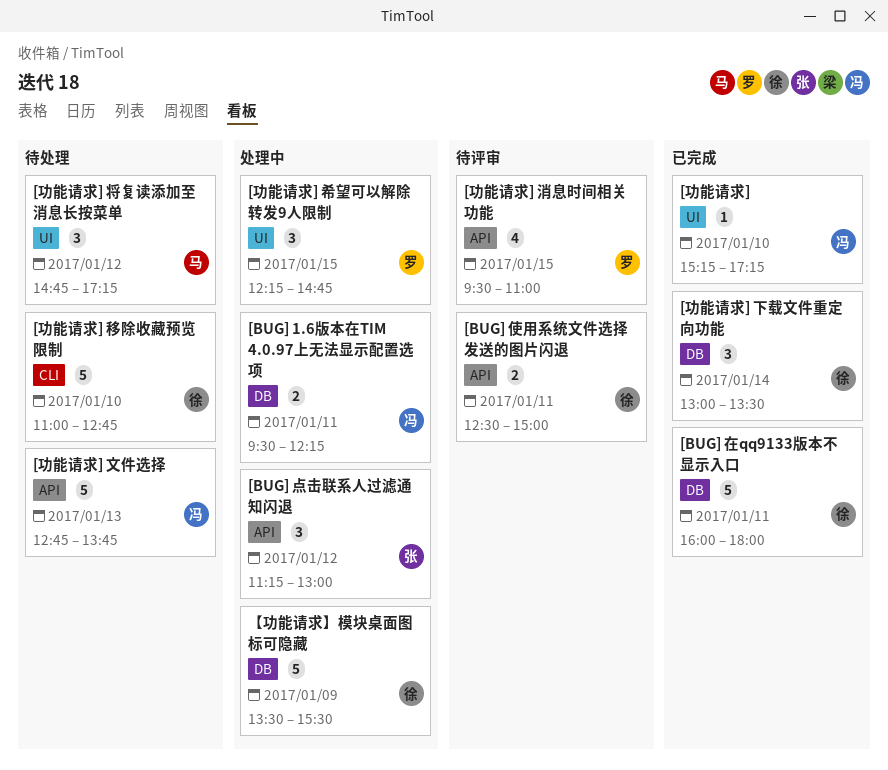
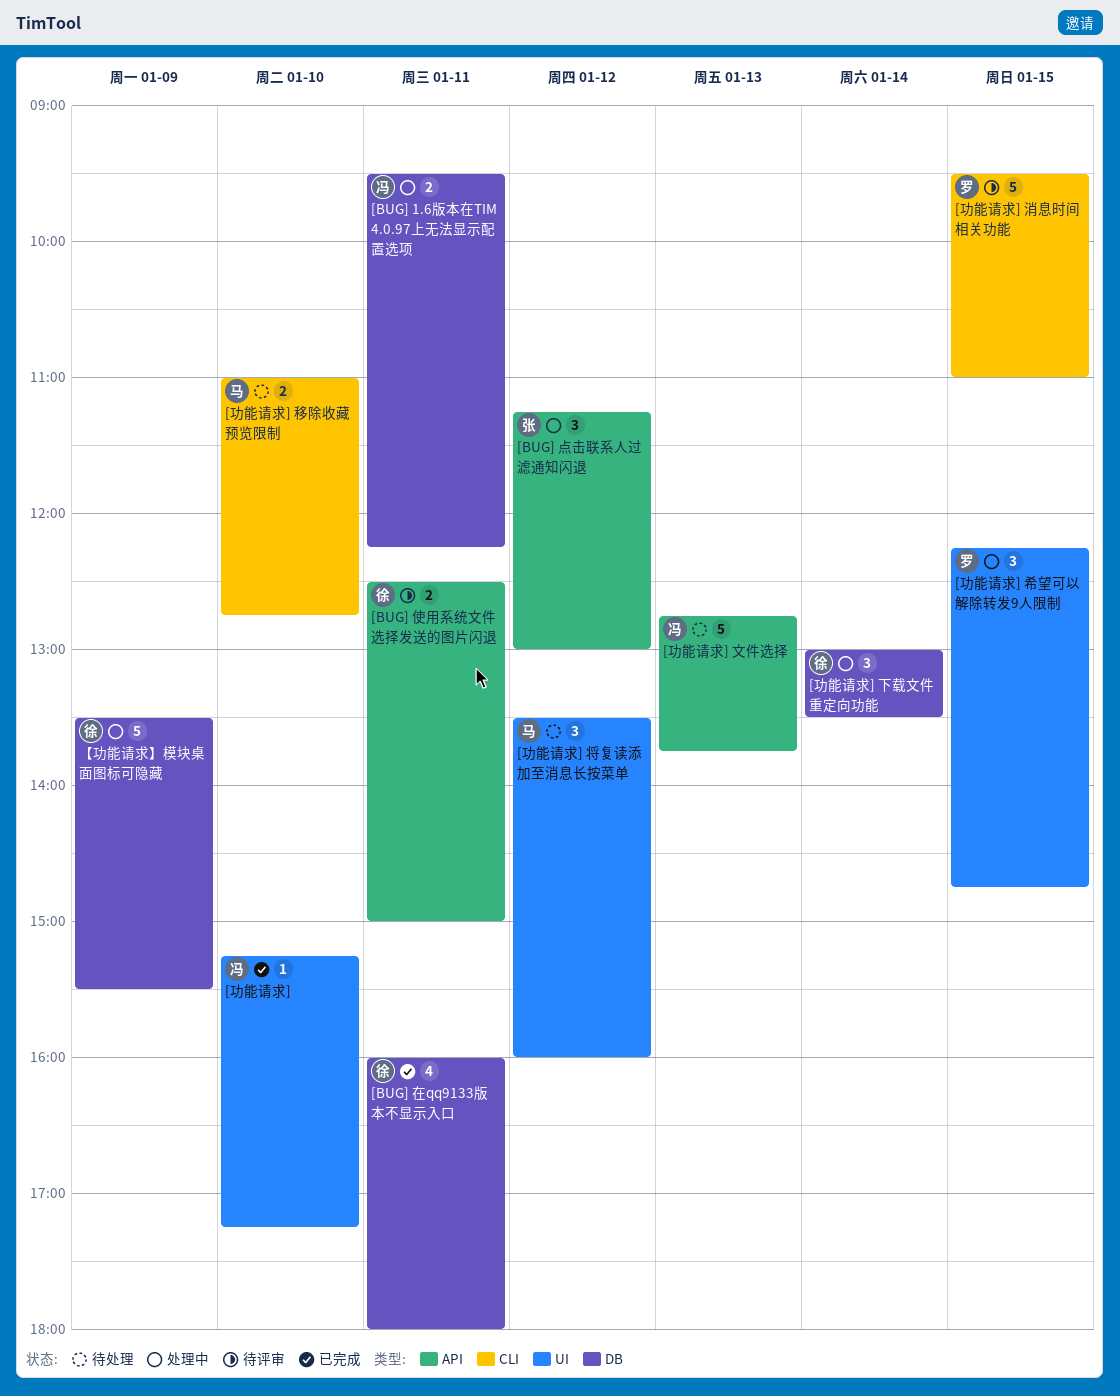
[BUG] 在qq9133版本不显示入口, estimate: 5 -> 4
[功能请求] 下载文件重定向功能, status: 已完成 -> 处理中
[功能请求] 将复读添加至消息长按菜单, begins: 14:45 -> 13:30
[功能请求] 将复读添加至消息长按菜单, ends: 17:15 -> 16:00
[功能请求] 消息时间相关功能, label: API -> CLI
[功能请求] 消息时间相关功能, estimate: 4 -> 5
[功能请求] 移除收藏预览限制, owner: 徐 -> 马
[功能请求] 移除收藏预览限制, estimate: 5 -> 2

